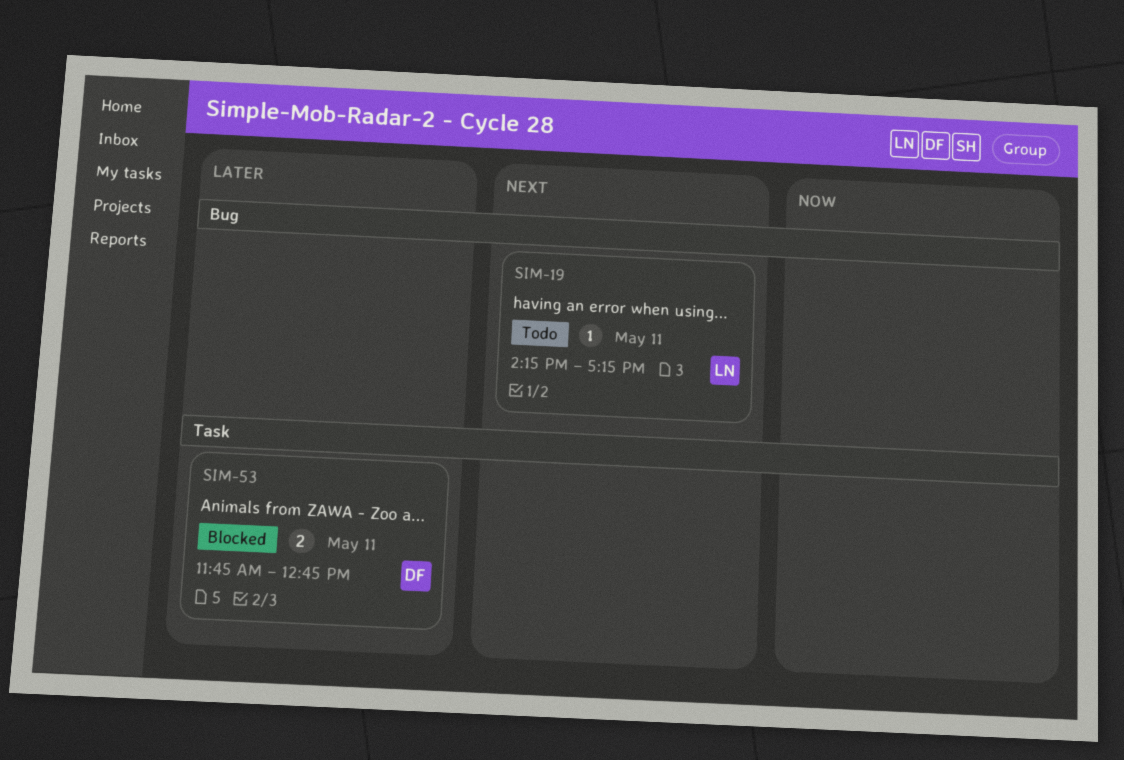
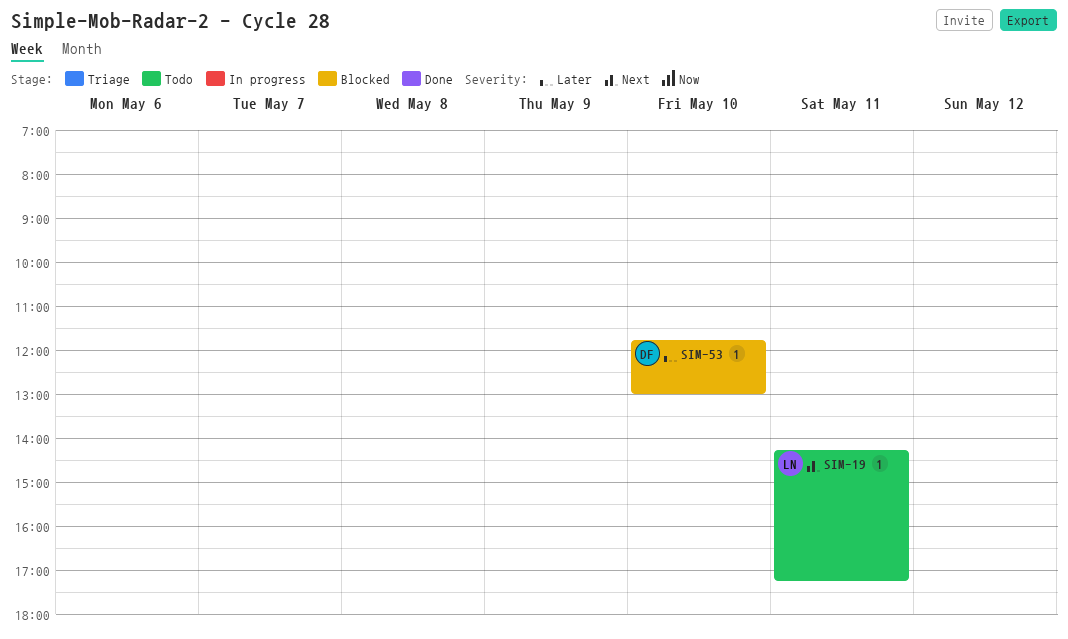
SIM-53, estimate: 2 -> 1
SIM-53, day: May 11 -> May 10
SIM-53, ends: 12:45 -> 13:00

